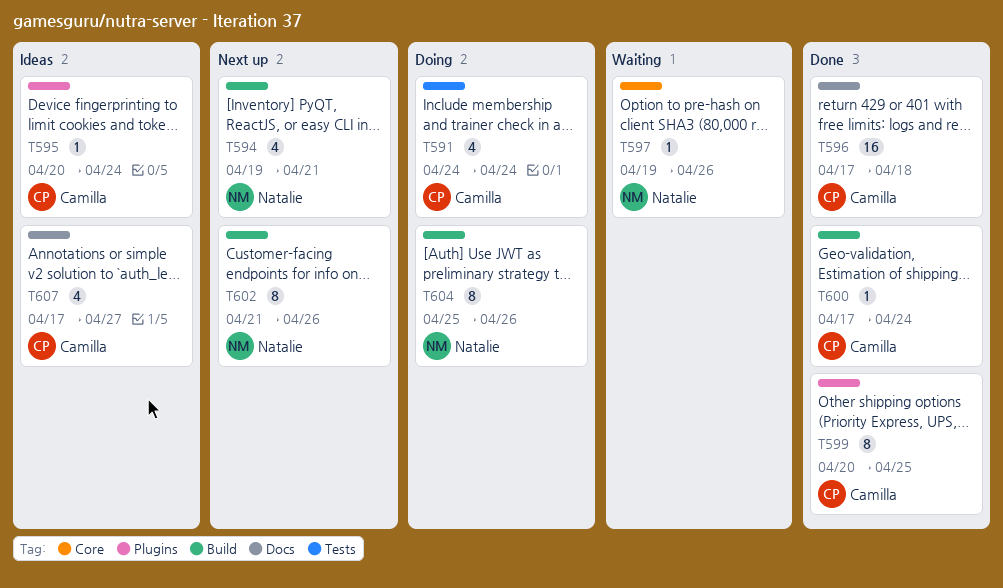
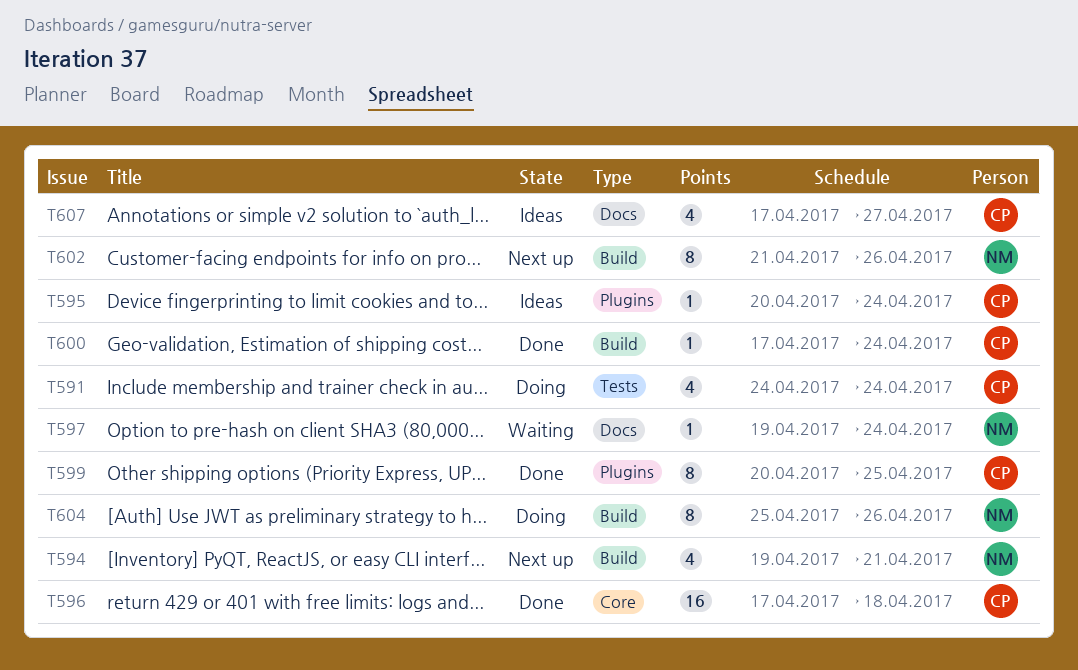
T596, label: Docs -> Core
T597, label: Core -> Docs
T597, due: Apr 26 -> Apr 24

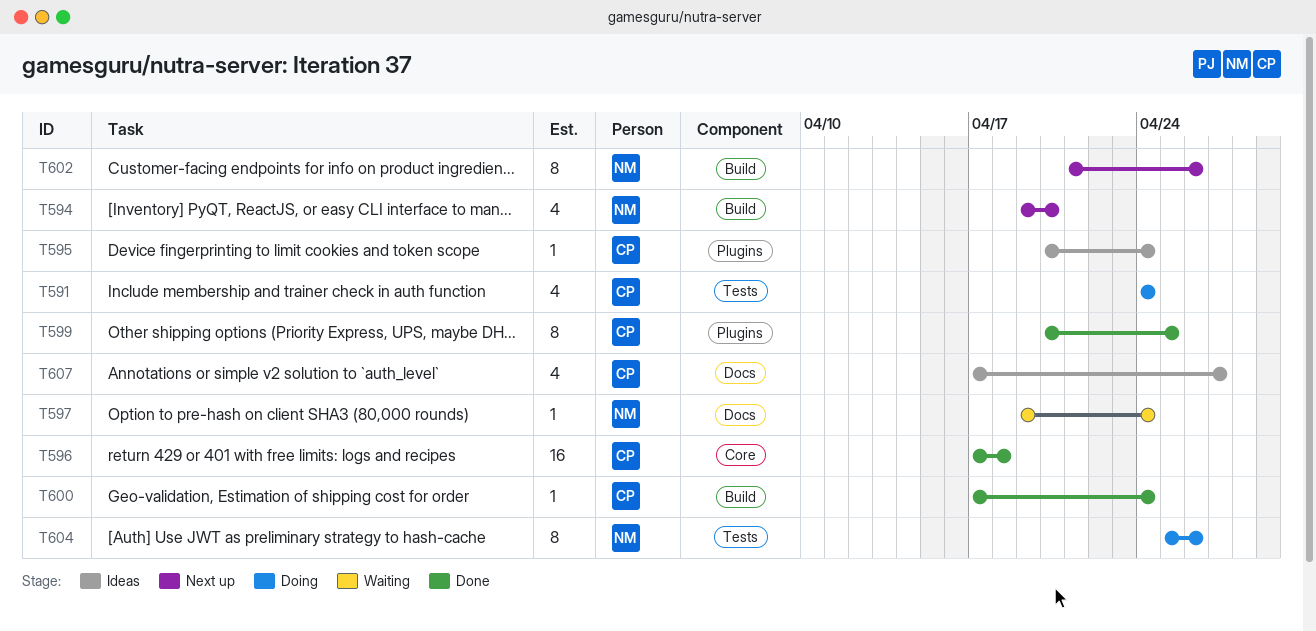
T594, due: Apr 21 -> Apr 20
T604, label: Build -> Tests

